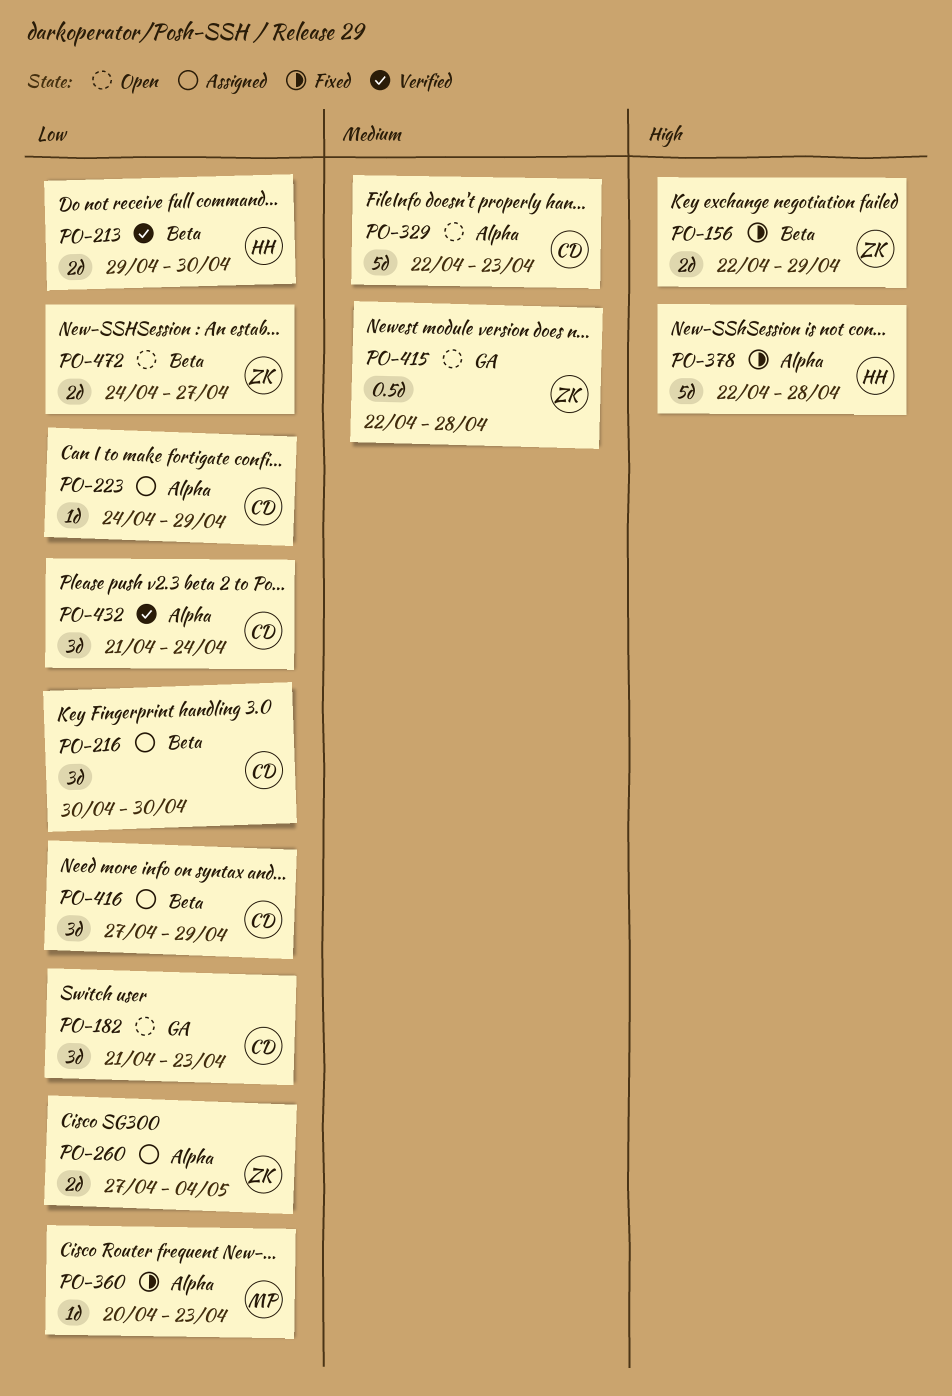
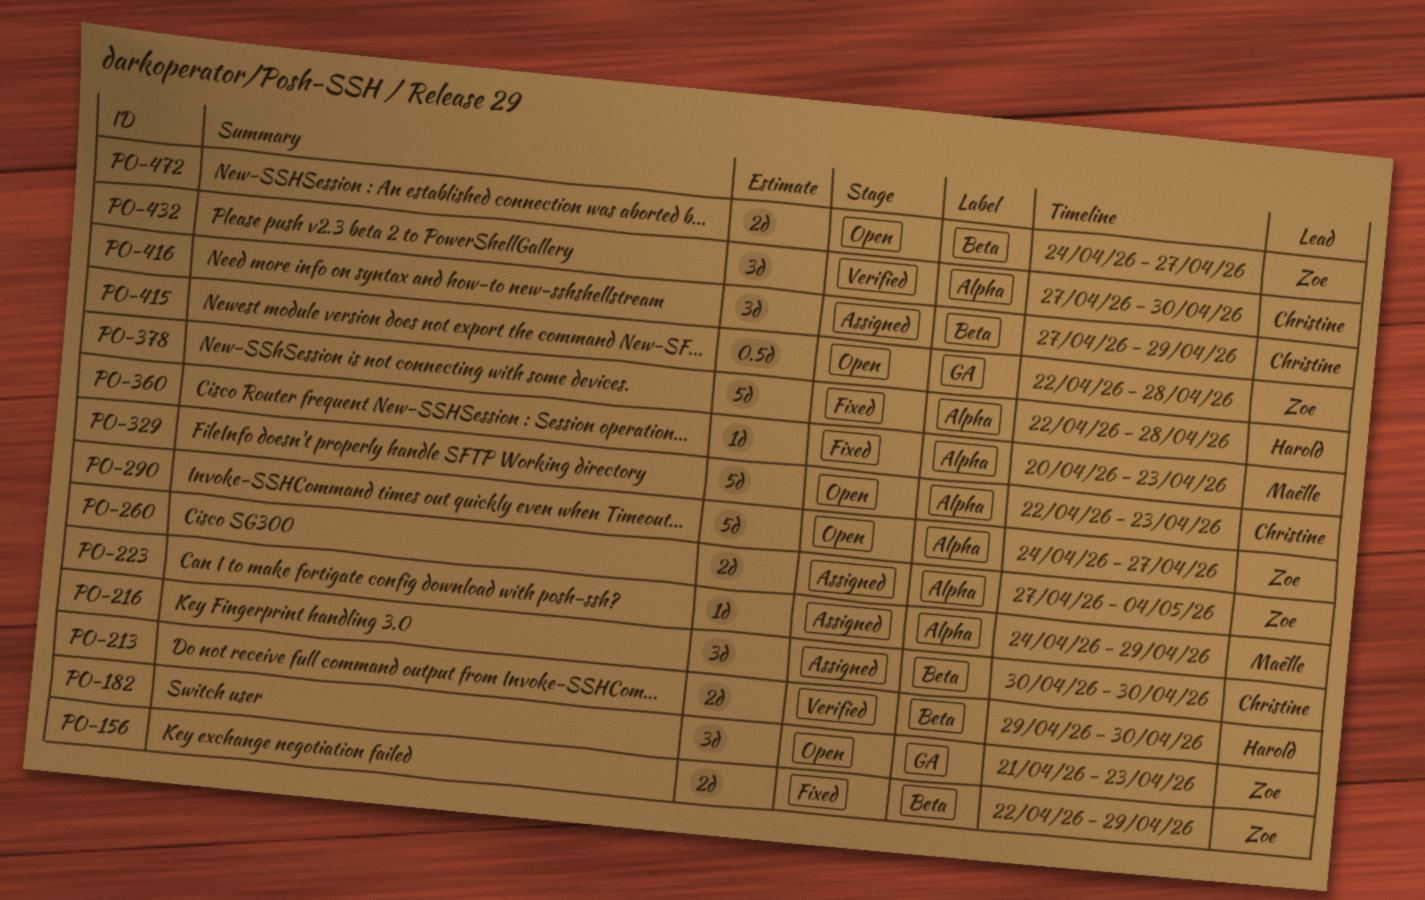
PO-182, owner: Christine -> Zoe
PO-223, owner: Christine -> Maëlle
PO-290: none -> present
PO-432, start: Apr 21 -> Apr 27
PO-432, due: Apr 24 -> Apr 30

